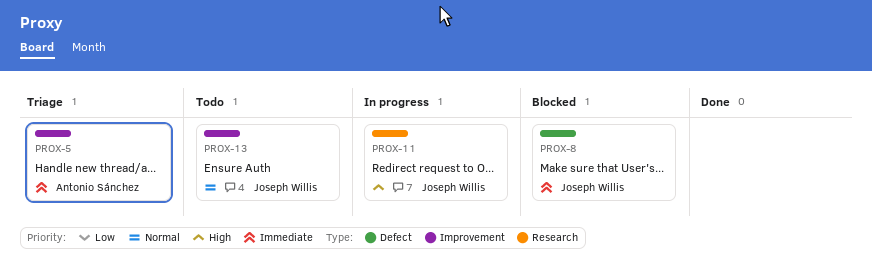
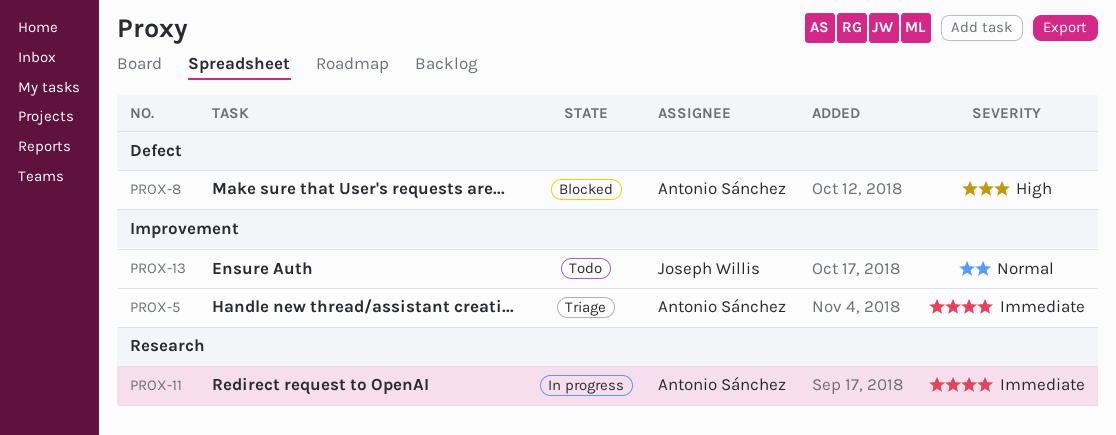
PROX-8, owner: Joseph Willis -> Antonio Sánchez
PROX-8, priority: Immediate -> High
PROX-11, owner: Joseph Willis -> Antonio Sánchez
PROX-11, priority: High -> Immediate

